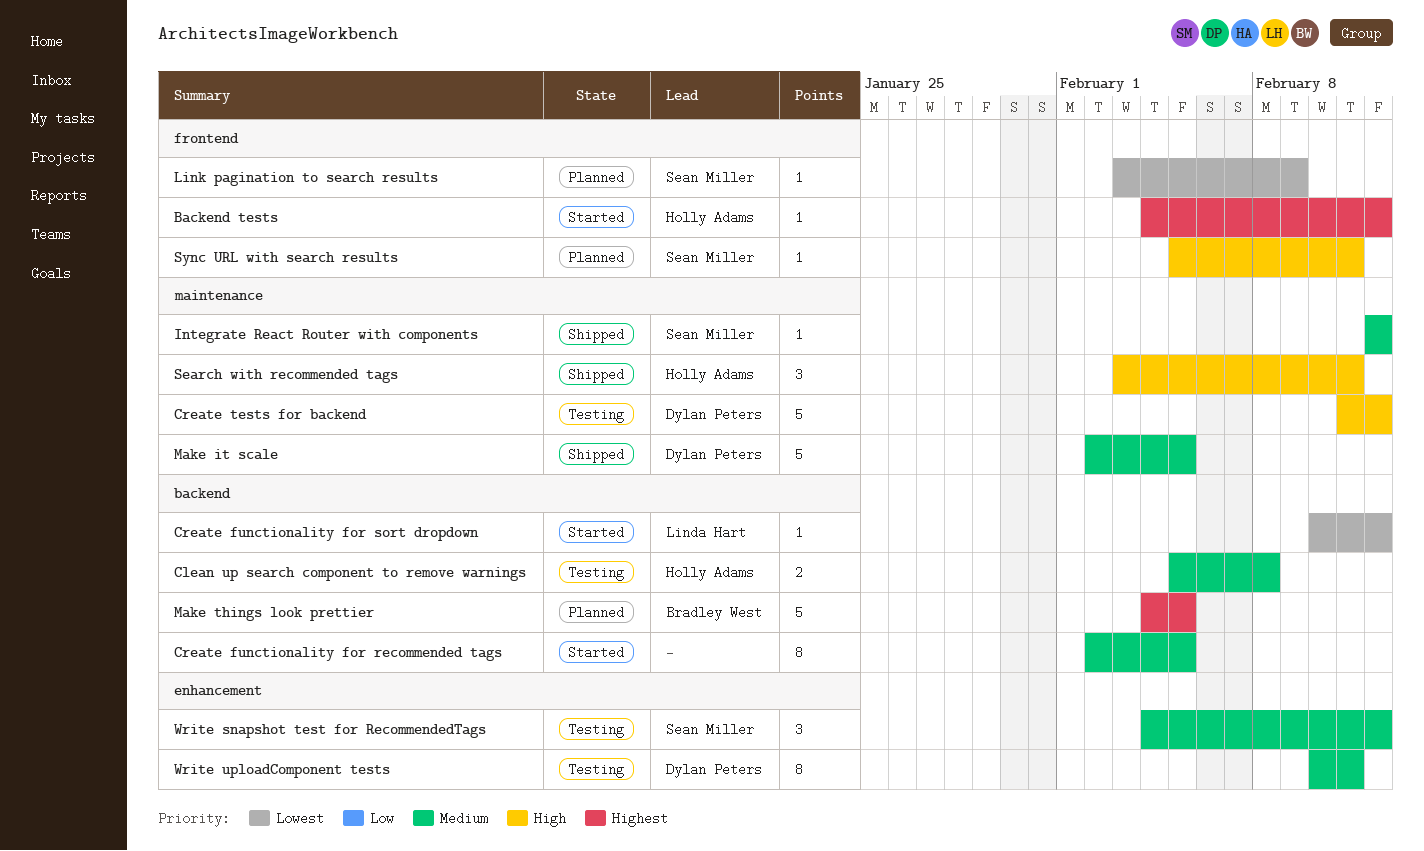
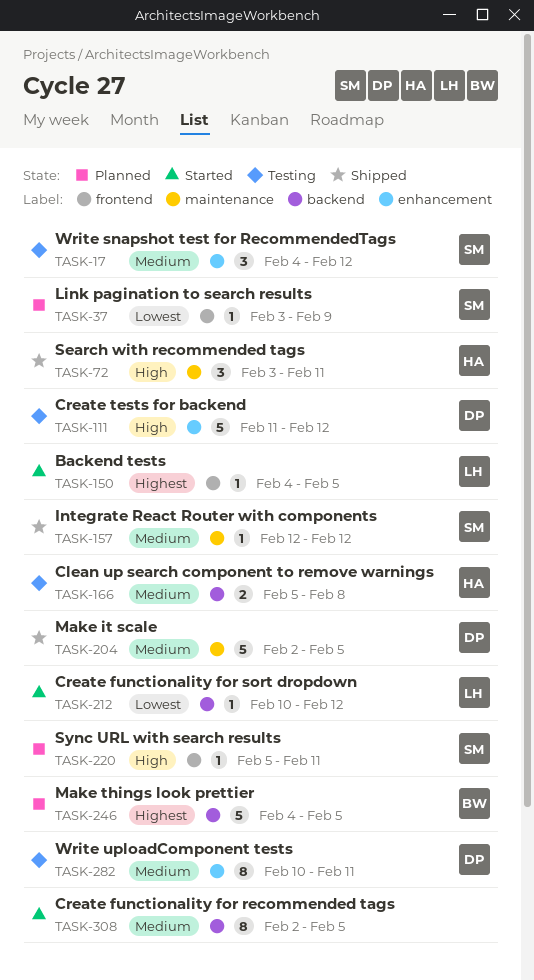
Backend tests, owner: Holly Adams -> Linda Hart
Backend tests, due: Feb 12 -> Feb 5
Create tests for backend, label: maintenance -> enhancement

